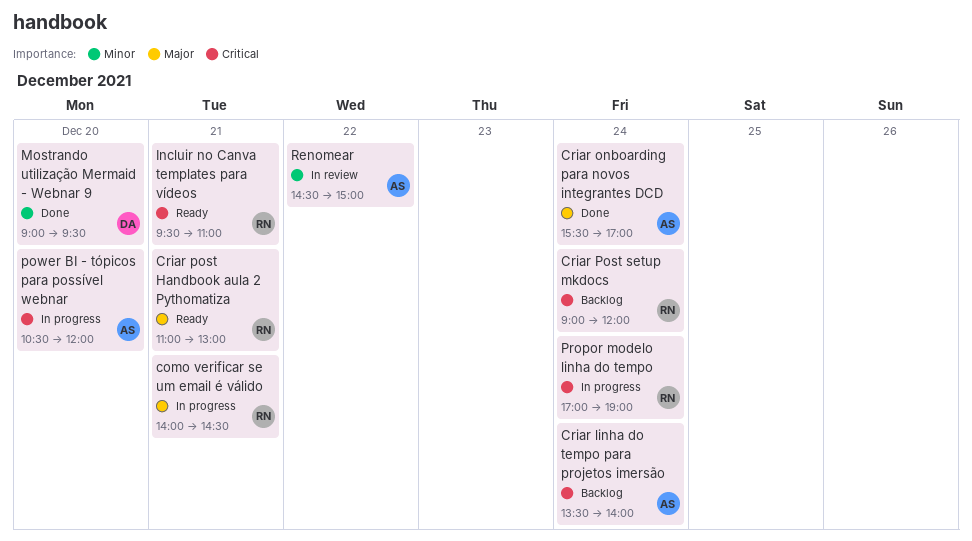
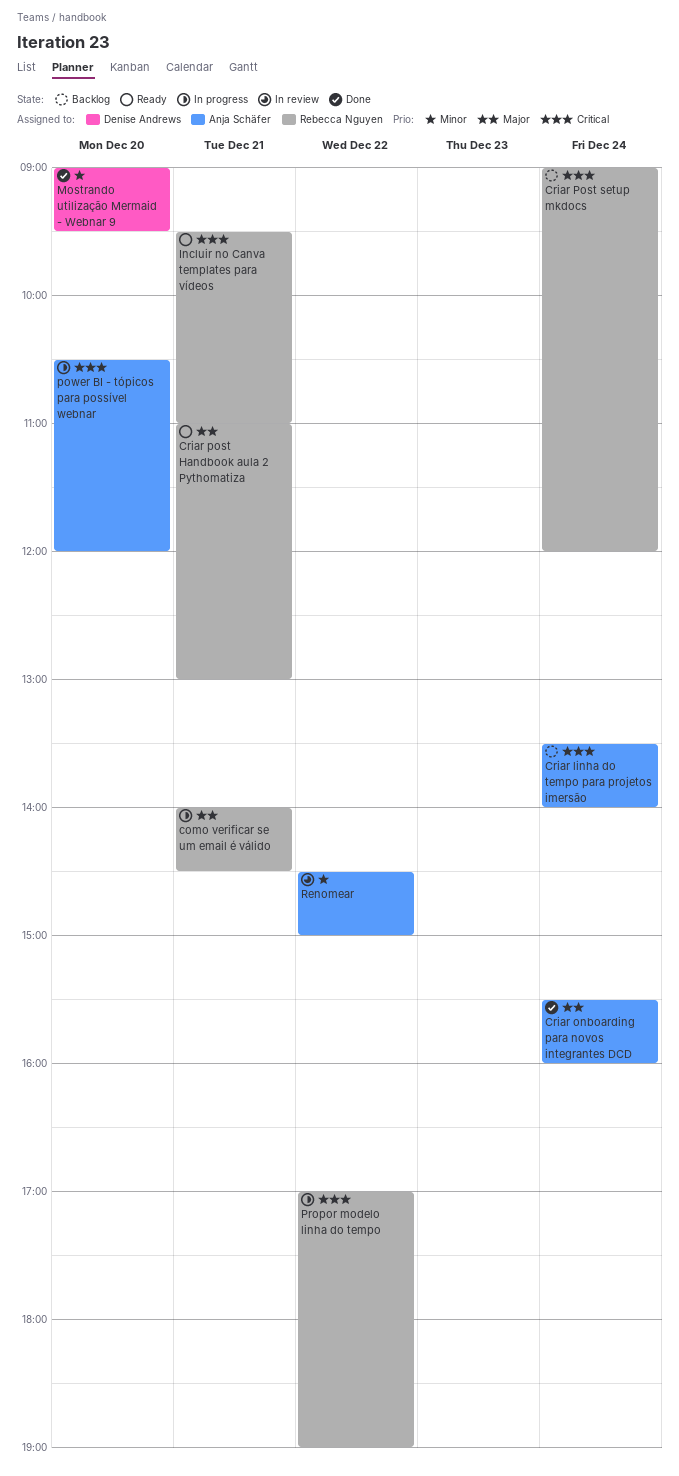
Criar onboarding para novos integrantes DCD, ends: 17:00 -> 16:00
Propor modelo linha do tempo, day: Dec 24 -> Dec 22

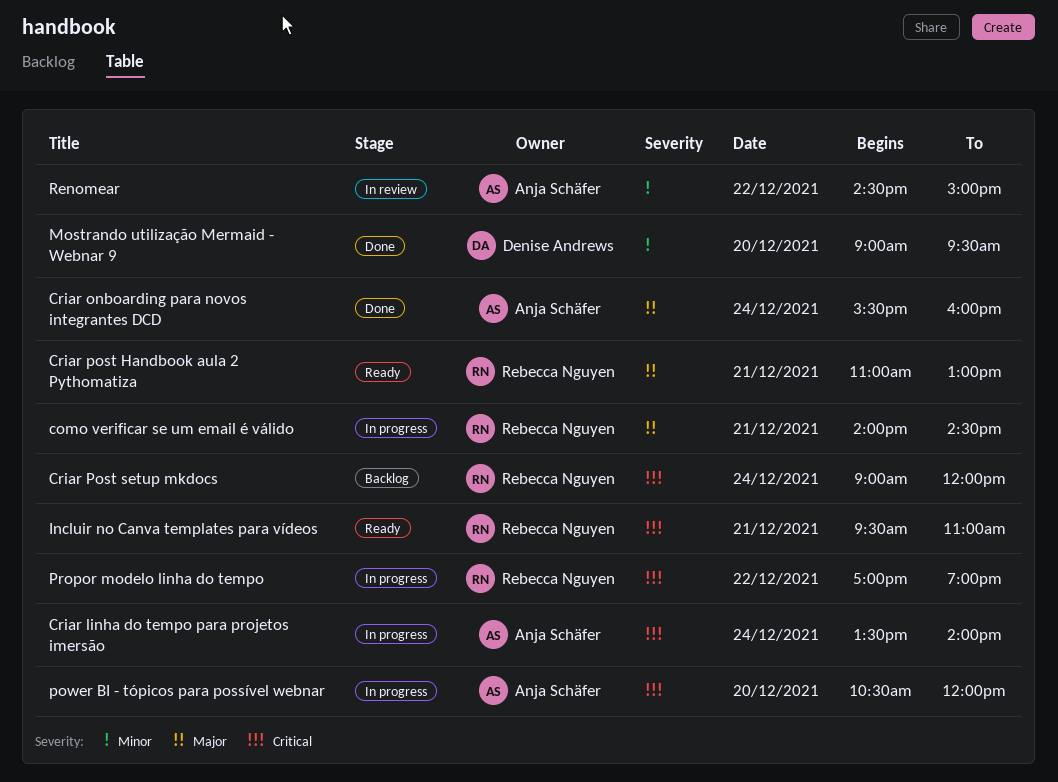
Criar linha do tempo para projetos imersão, status: Backlog -> In progress

